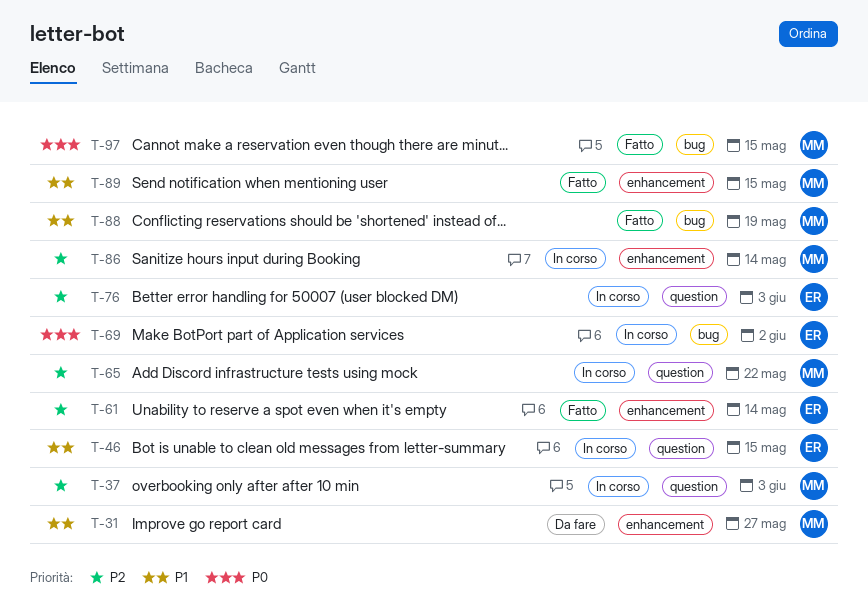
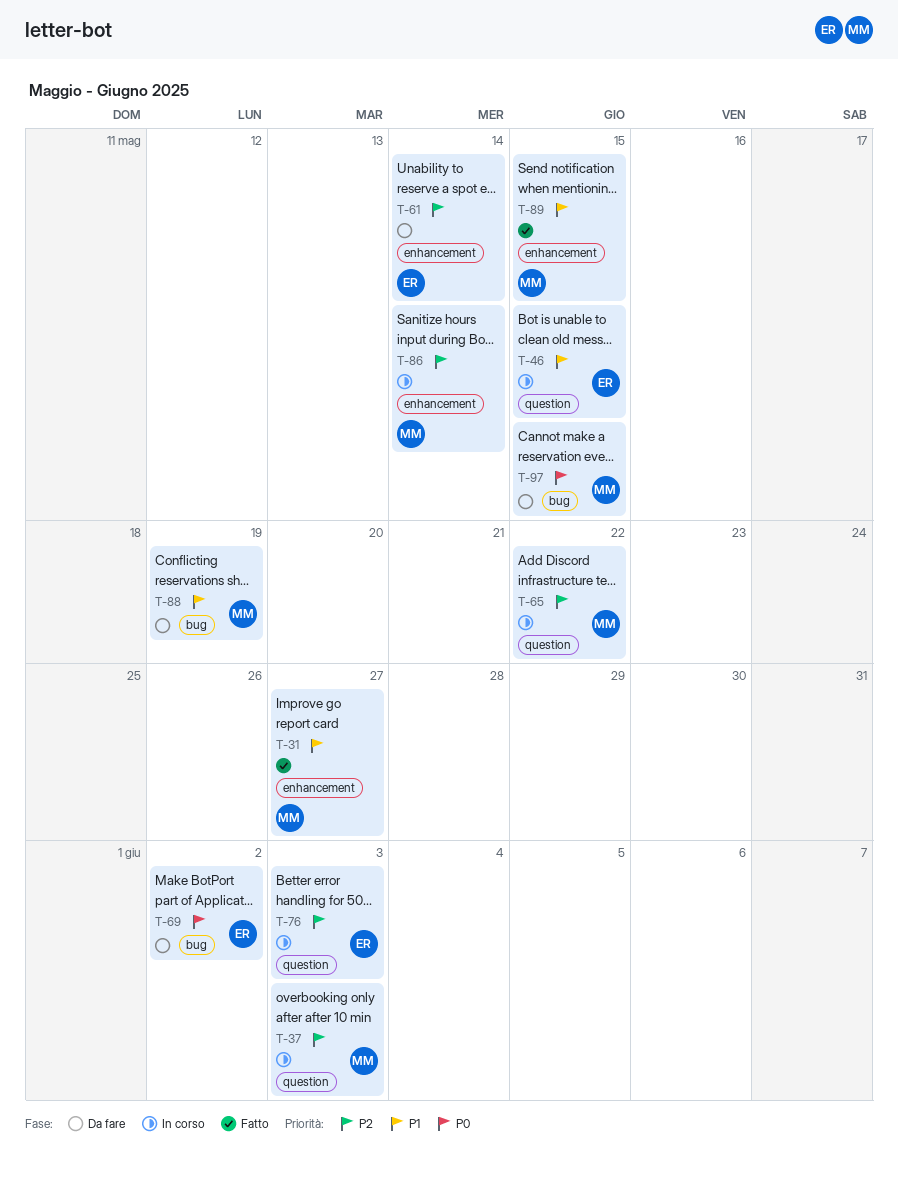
T-31, status: Da fare -> Fatto
T-61, status: Fatto -> Da fare
T-69, status: In corso -> Da fare
T-88, status: Fatto -> Da fare
T-97, status: Fatto -> Da fare

